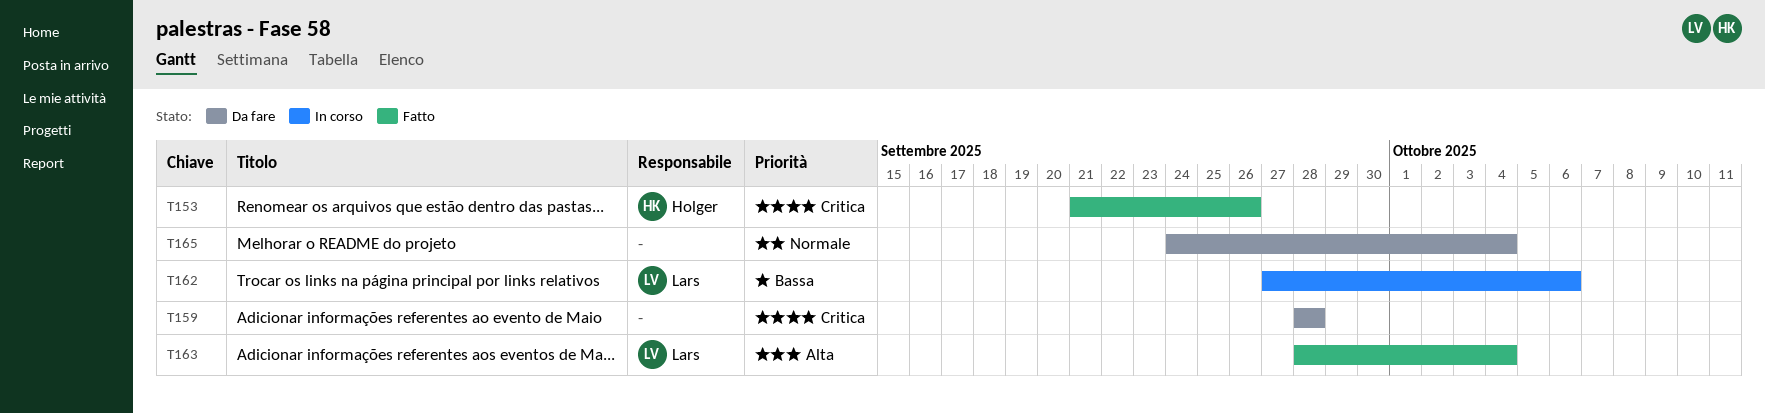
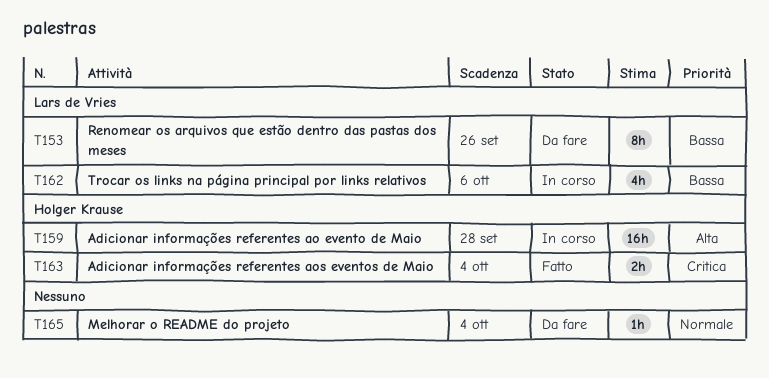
T153, status: Fatto -> Da fare
T153, owner: Holger Krause -> Lars de Vries
T153, priority: Critica -> Bassa
T159, status: Da fare -> In corso
T159, owner: none -> Holger Krause
T159, priority: Critica -> Alta
T163, owner: Lars de Vries -> Holger Krause
T163, priority: Alta -> Critica

